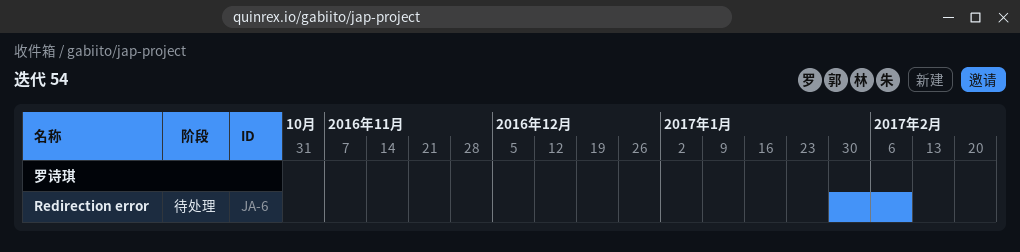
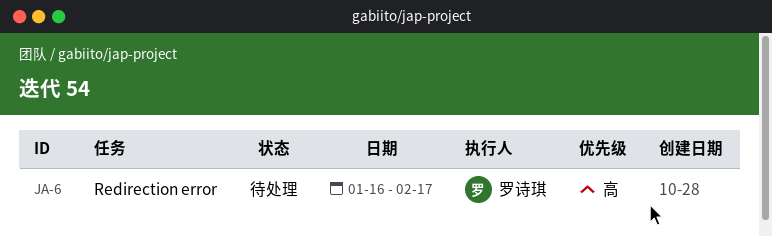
JA-6, start: Jan 30 -> Jan 16
JA-6, due: Feb 10 -> Feb 17

